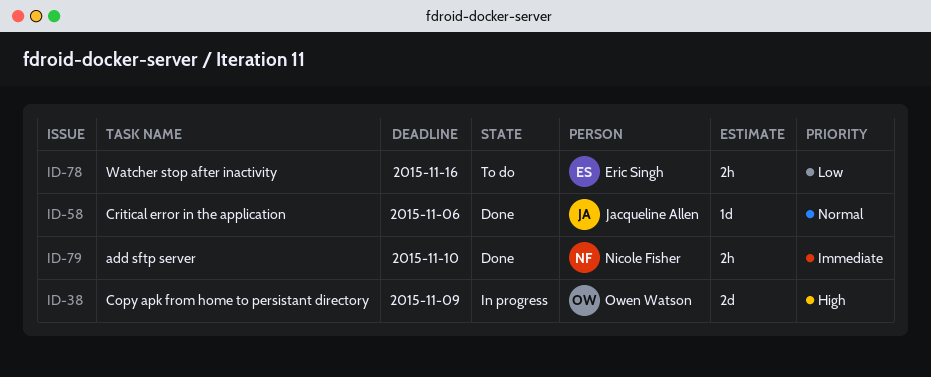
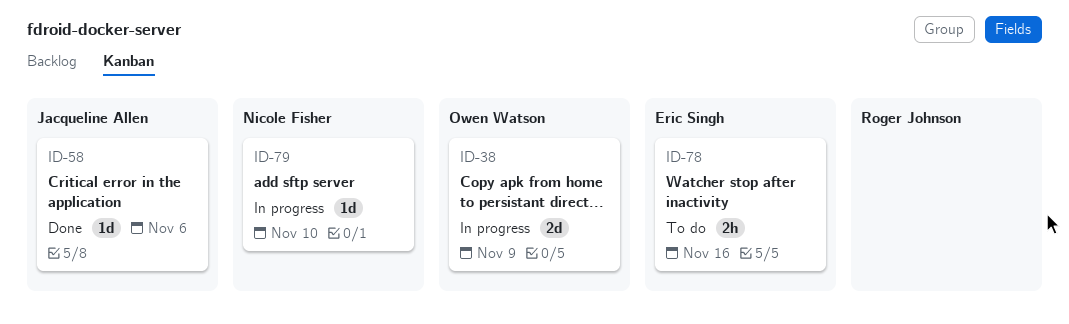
ID-79, status: Done -> In progress
ID-79, estimate: 2h -> 1d

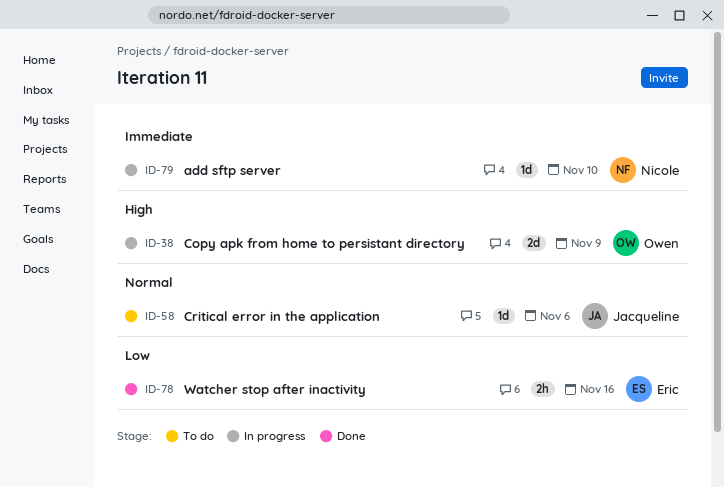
ID-58, status: Done -> To do
ID-78, status: To do -> Done

